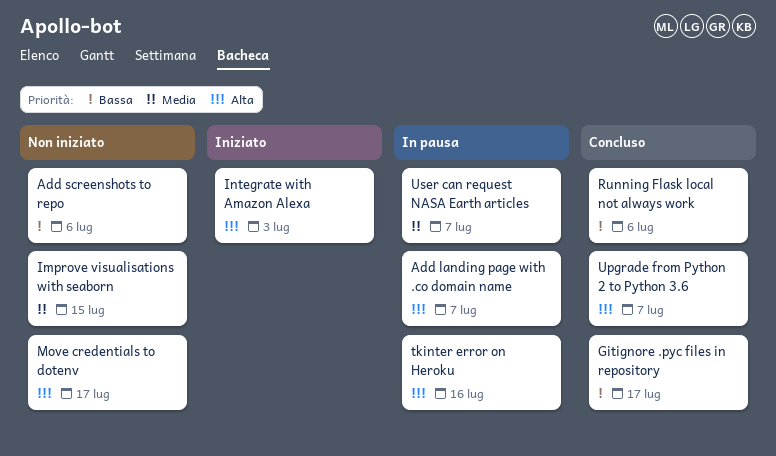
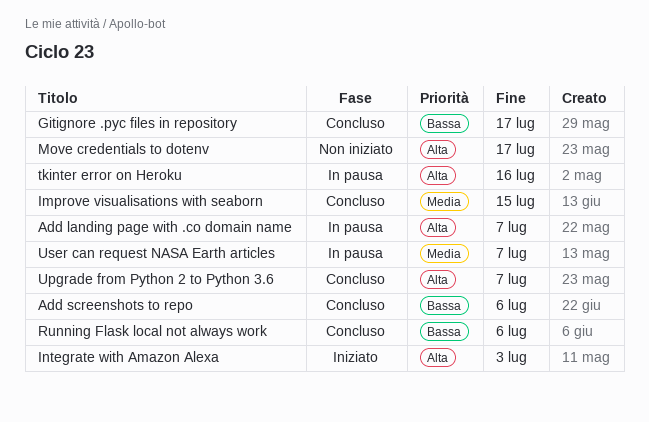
Add screenshots to repo, status: Non iniziato -> Concluso
Improve visualisations with seaborn, status: Non iniziato -> Concluso

